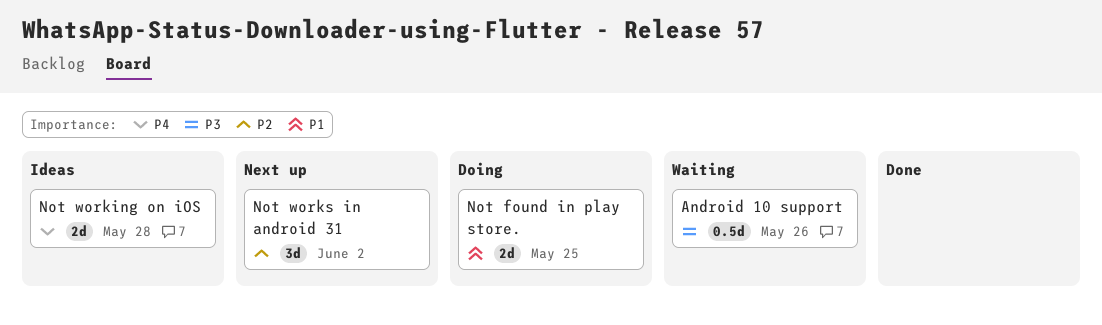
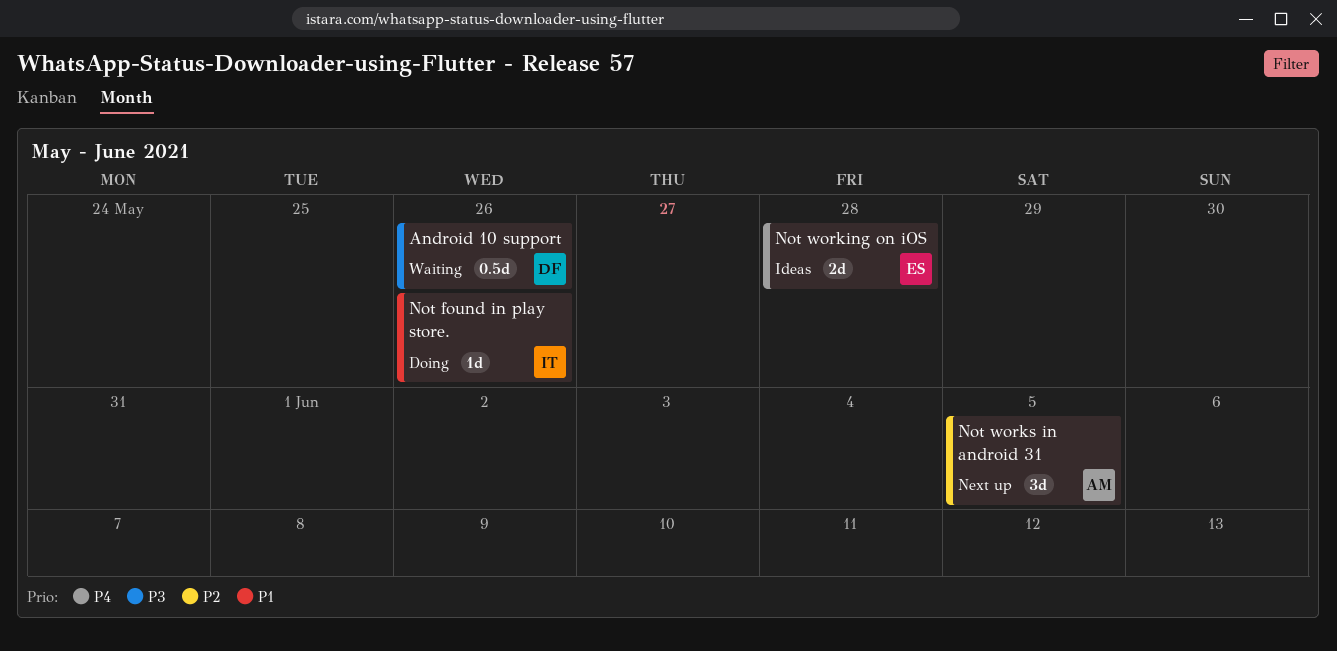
Not found in play store., estimate: 2d -> 1d
Not found in play store., due: May 25 -> May 26
Not works in android 31, due: Jun 2 -> Jun 5

